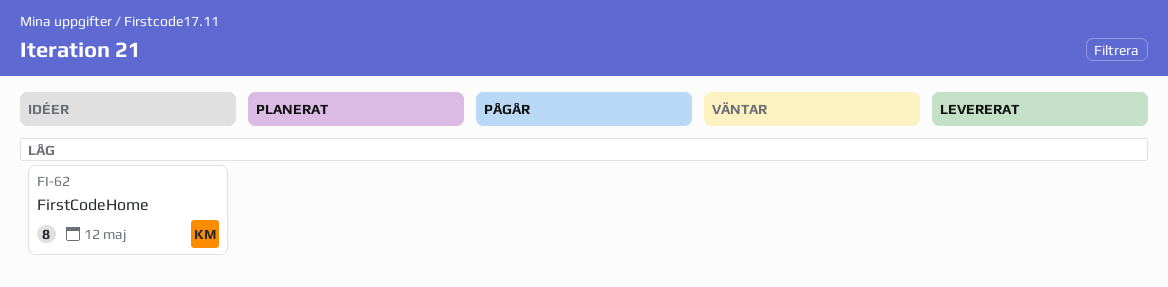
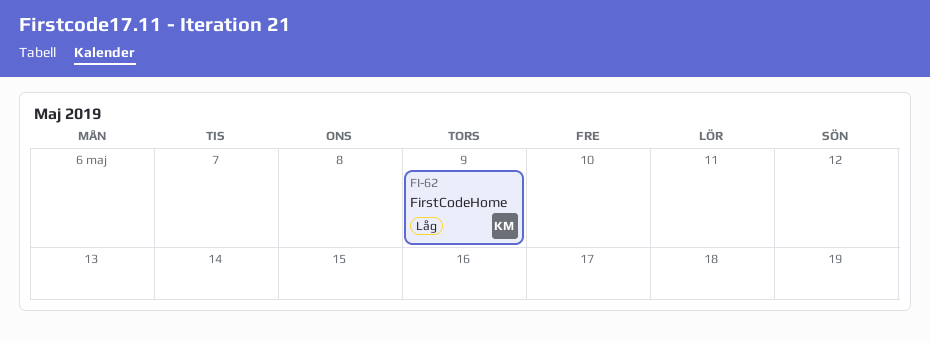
FI-62, due: May 12 -> May 9

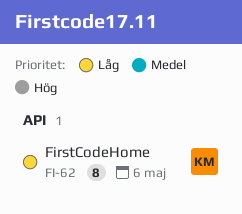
FI-62, due: May 9 -> May 6

